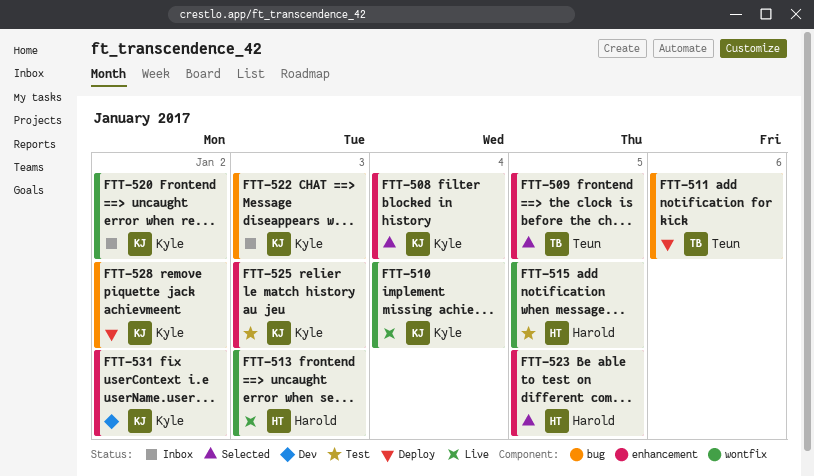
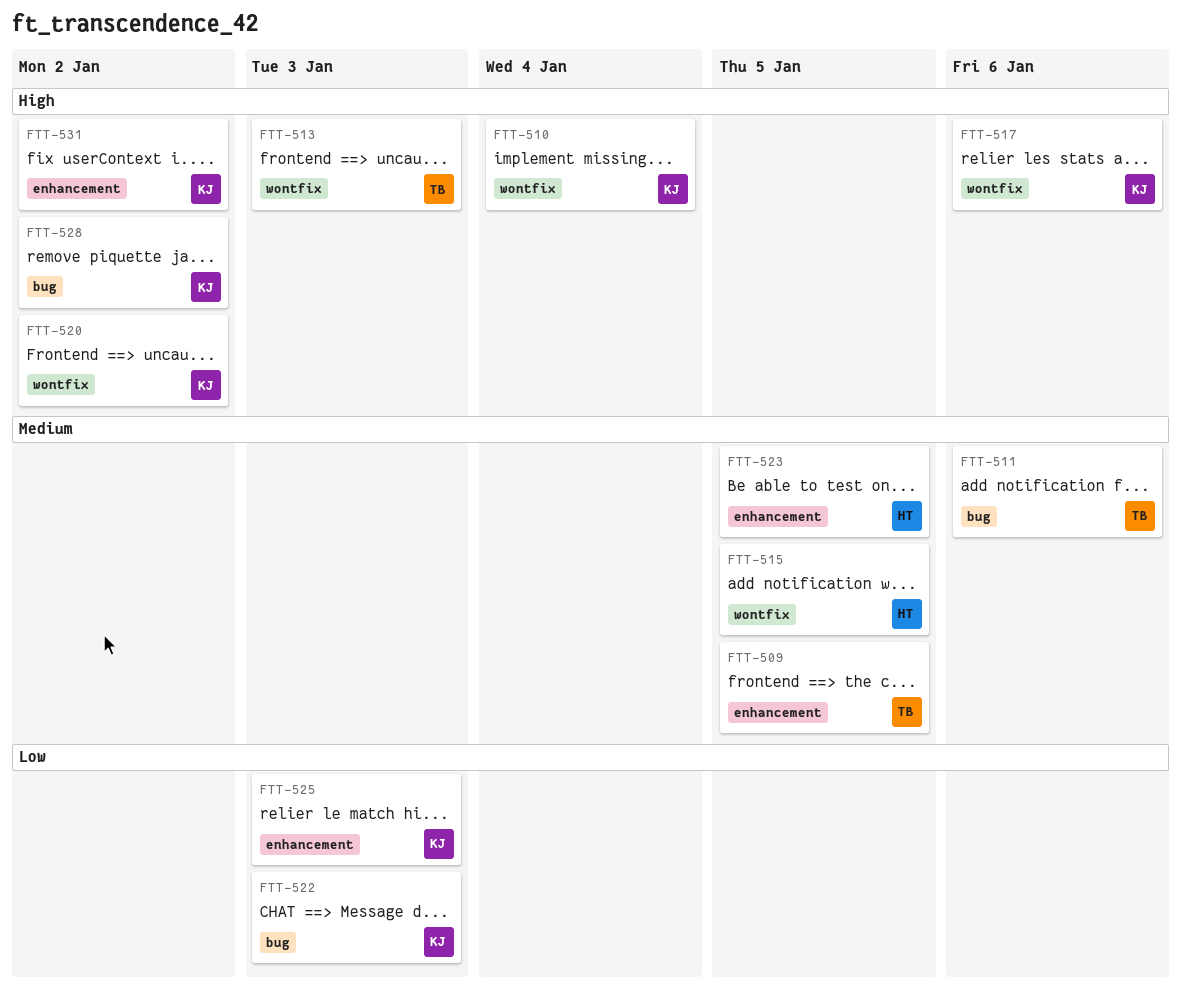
FTT-508: present -> none
FTT-513, owner: Harold -> Teun
FTT-517: none -> present

